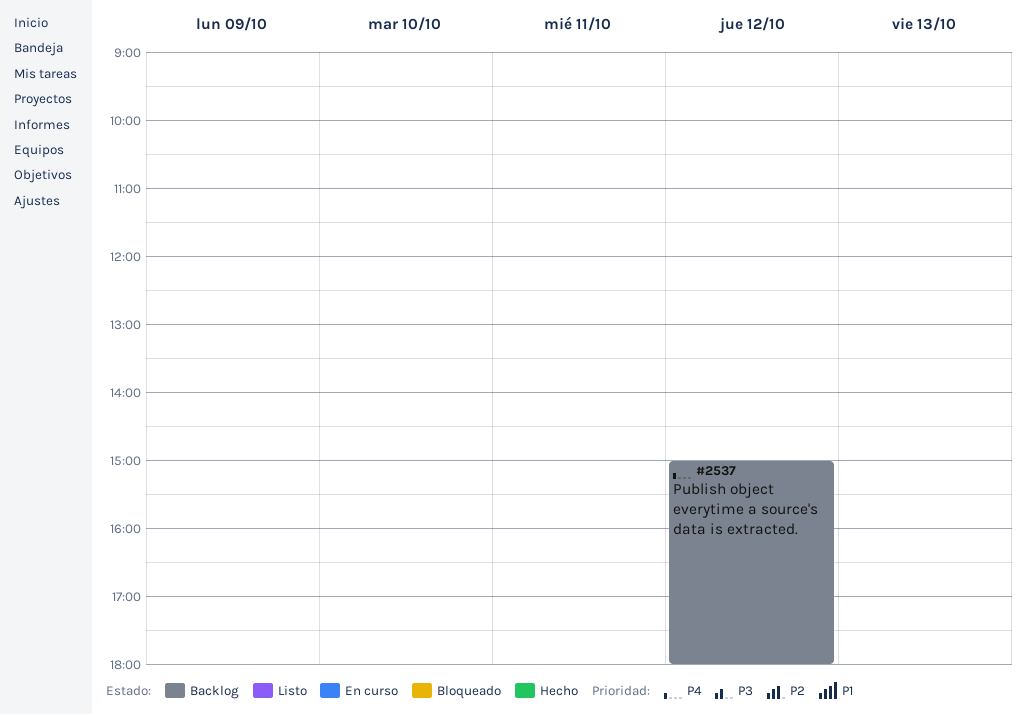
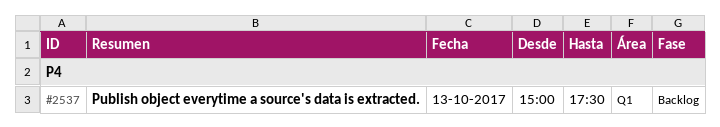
#2537, day: Oct 12 -> Oct 13
#2537, ends: 18:00 -> 17:30

